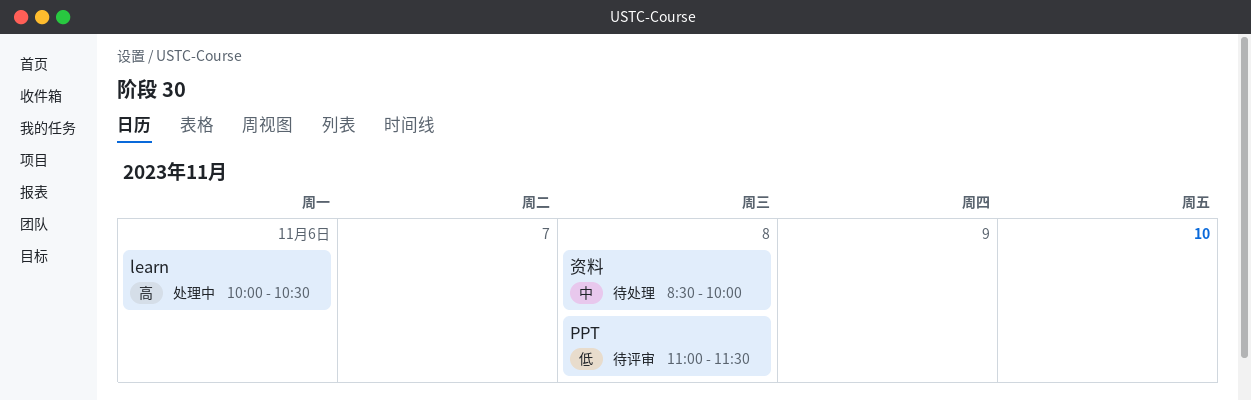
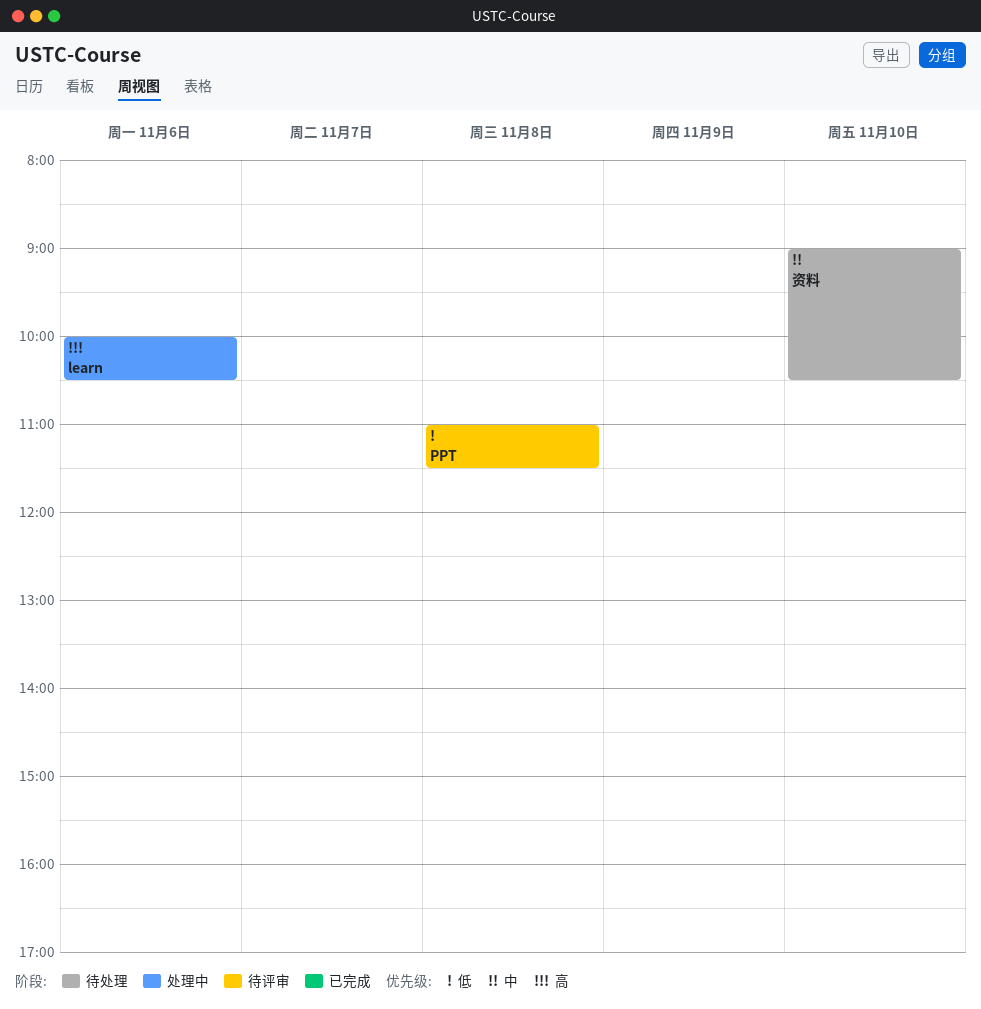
资料, day: Nov 8 -> Nov 10
资料, begins: 08:30 -> 09:00
资料, ends: 10:00 -> 10:30

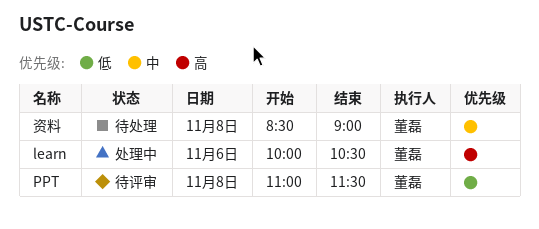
资料, day: Nov 10 -> Nov 8
资料, begins: 09:00 -> 08:30
资料, ends: 10:30 -> 09:00

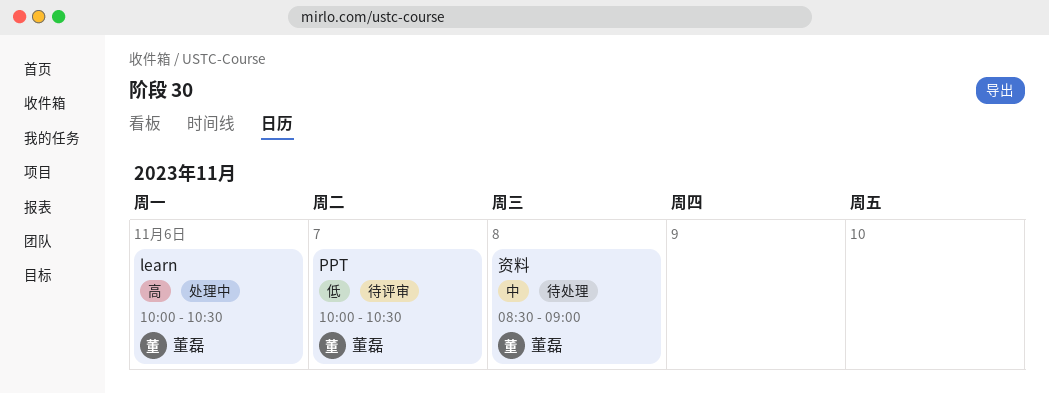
PPT, day: Nov 8 -> Nov 7
PPT, begins: 11:00 -> 10:00
PPT, ends: 11:30 -> 10:30

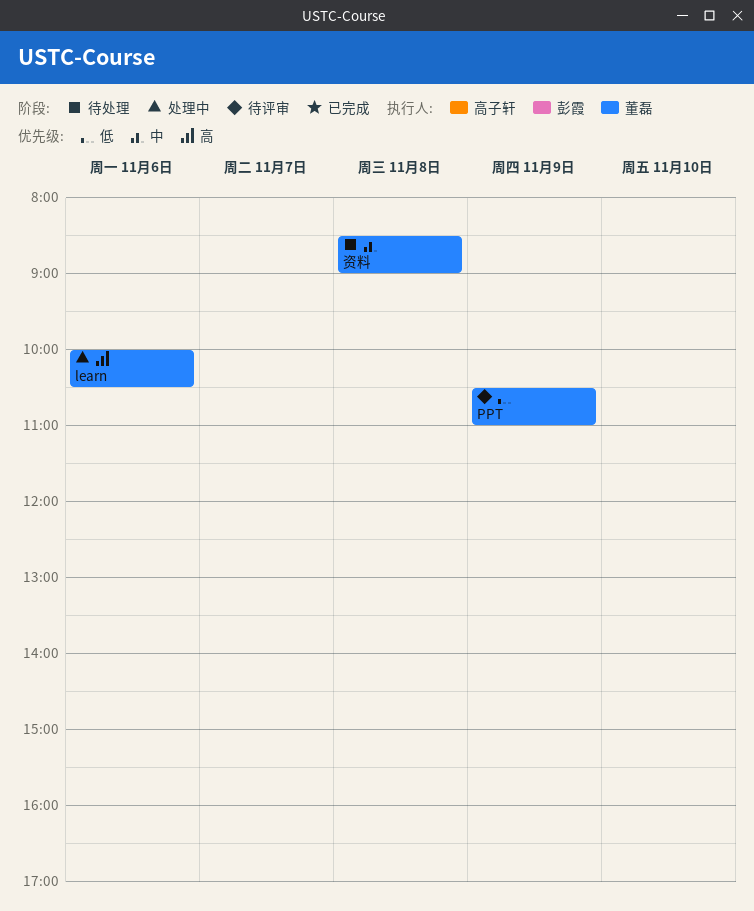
PPT, day: Nov 7 -> Nov 9
PPT, begins: 10:00 -> 10:30
PPT, ends: 10:30 -> 11:00

